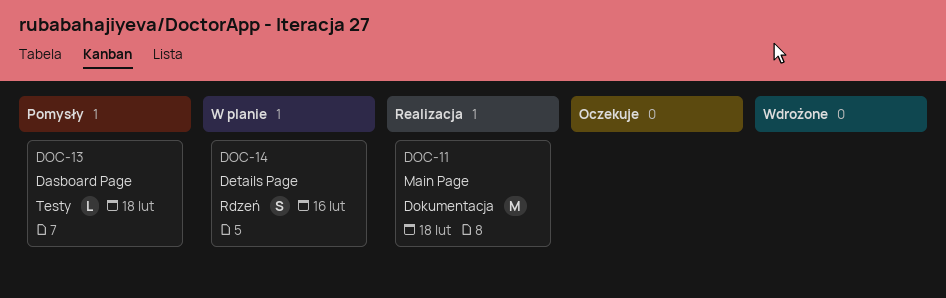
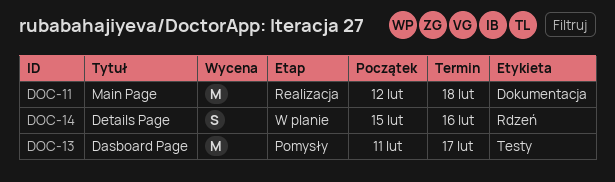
DOC-13, estimate: L -> M
DOC-13, due: Feb 18 -> Feb 17

